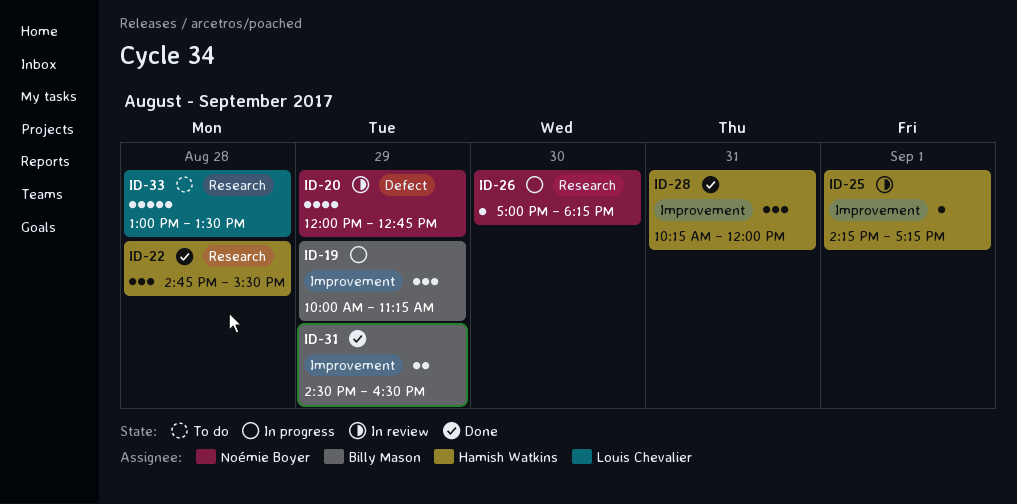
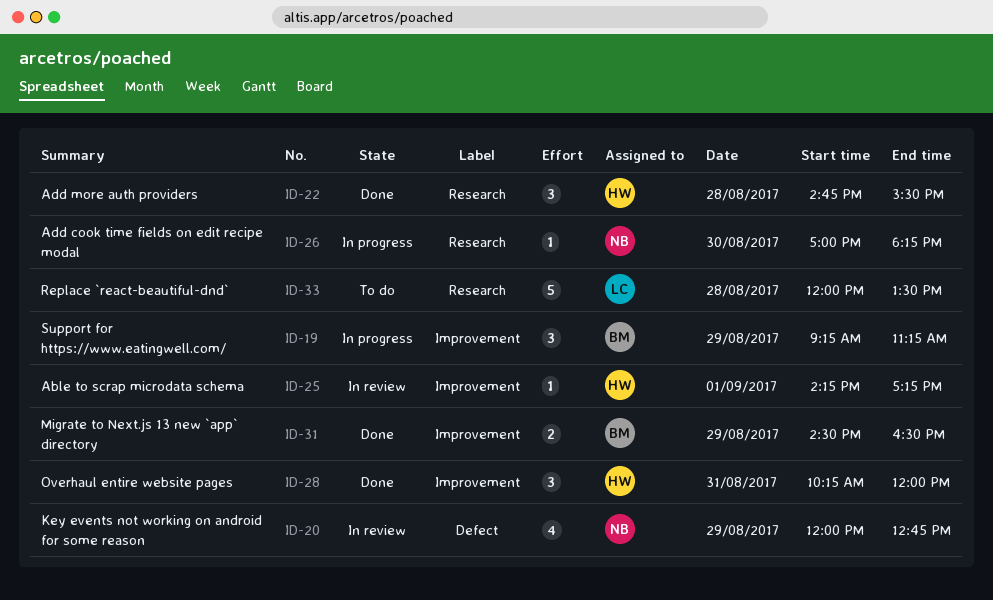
ID-19, begins: 10:00 -> 09:15
ID-33, begins: 13:00 -> 12:00

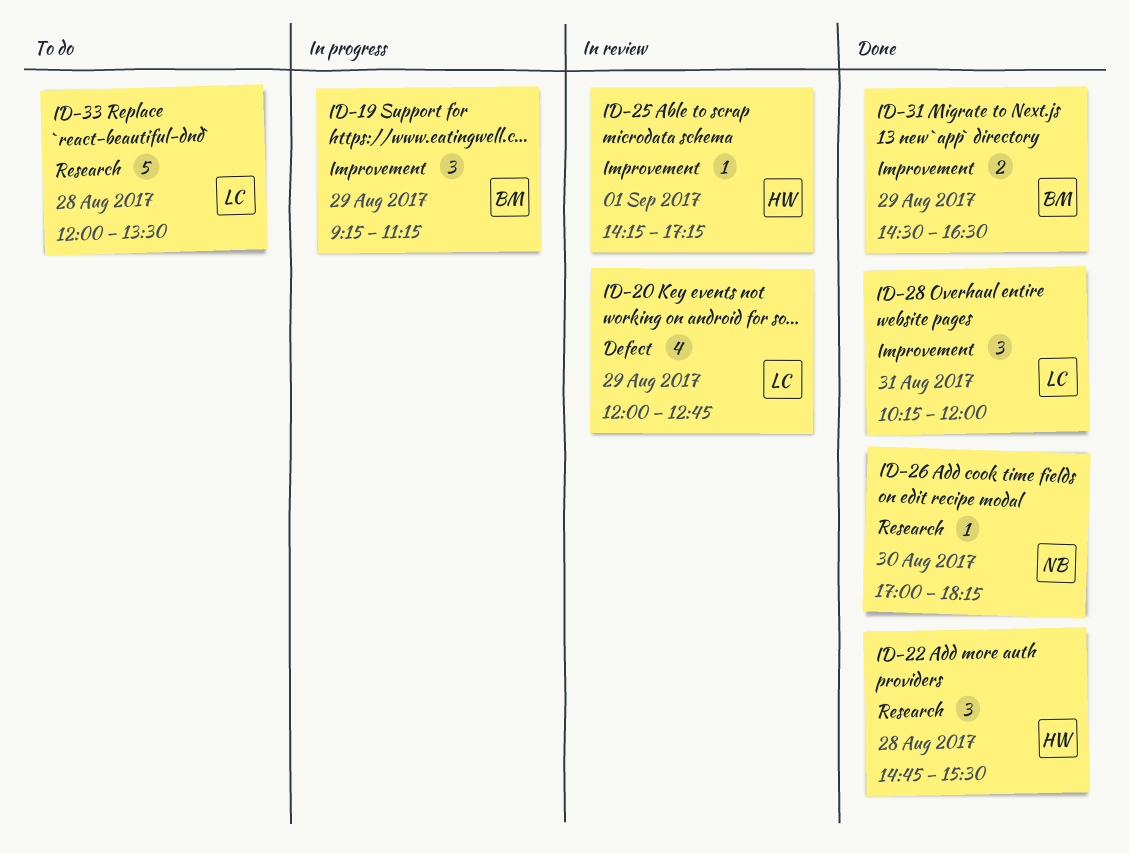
ID-20, owner: NB -> LC
ID-26, status: In progress -> Done
ID-28, owner: HW -> LC

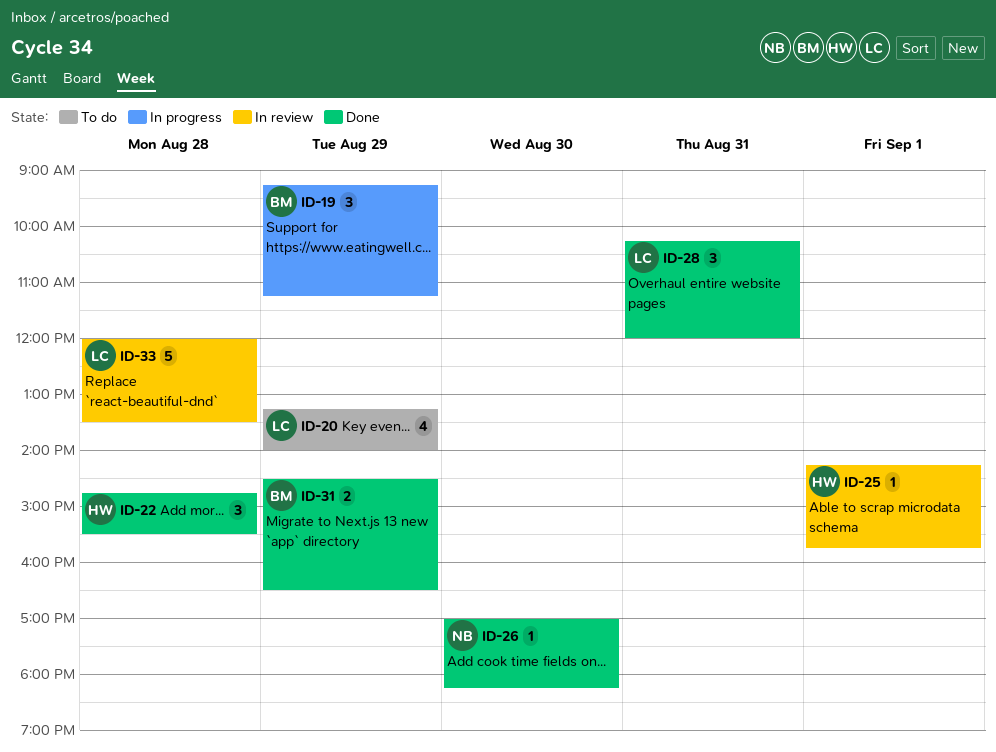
ID-20, status: In review -> To do
ID-20, begins: 12:00 -> 13:15
ID-20, ends: 12:45 -> 14:00
ID-25, ends: 17:15 -> 15:45
ID-33, status: To do -> In review

